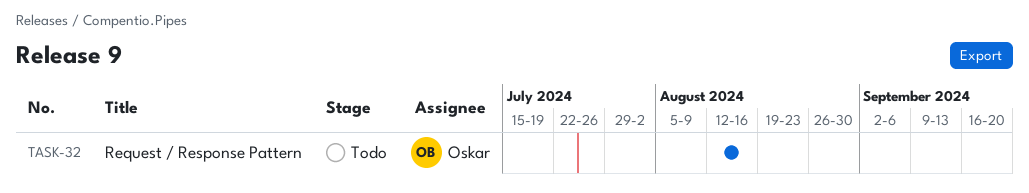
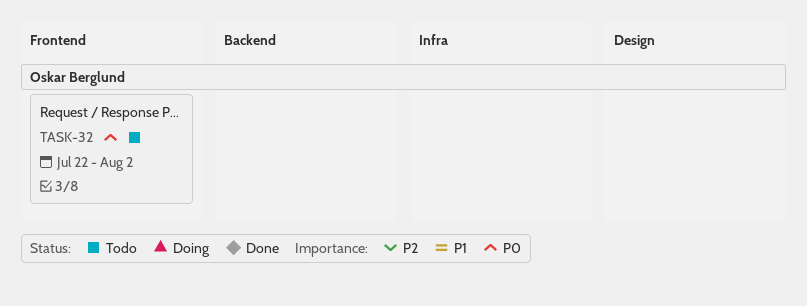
TASK-32, start: Aug 12 -> Jul 22
TASK-32, due: Aug 16 -> Aug 2

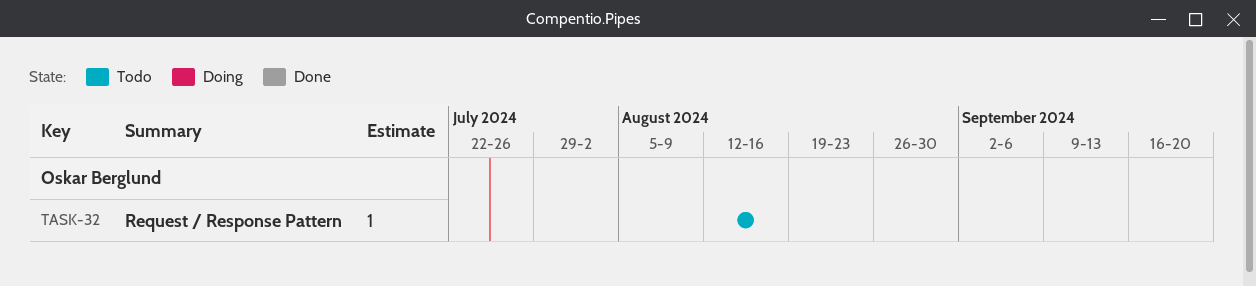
TASK-32, start: Jul 22 -> Aug 12
TASK-32, due: Aug 2 -> Aug 16

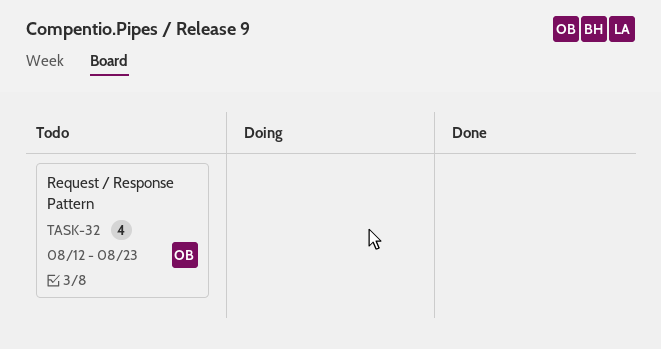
TASK-32, estimate: 1 -> 4
TASK-32, due: Aug 16 -> Aug 23

